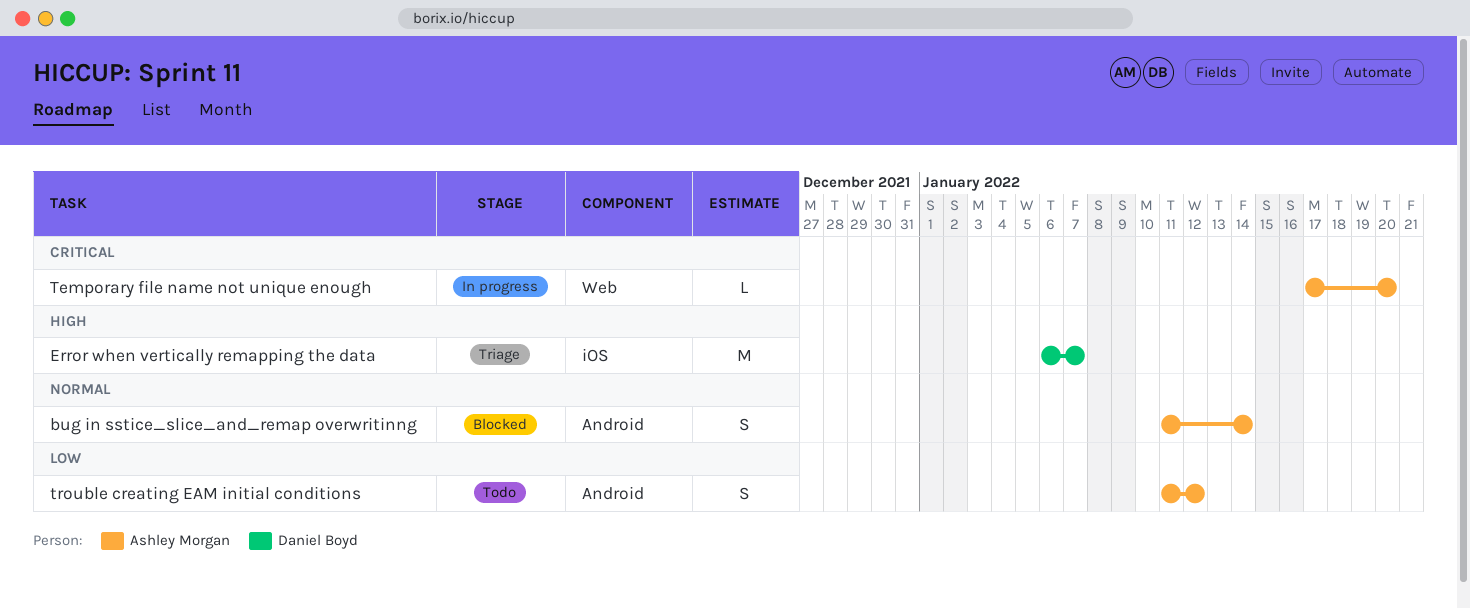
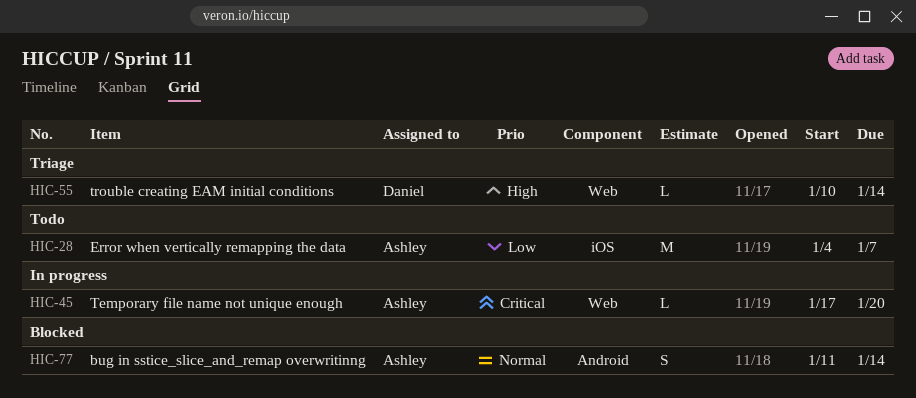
Error when vertically remapping the data, status: Triage -> Todo
Error when vertically remapping the data, owner: Daniel Boyd -> Ashley Morgan
Error when vertically remapping the data, priority: High -> Low
Error when vertically remapping the data, start: Jan 6 -> Jan 4
trouble creating EAM initial conditions, status: Todo -> Triage
trouble creating EAM initial conditions, owner: Ashley Morgan -> Daniel Boyd
trouble creating EAM initial conditions, priority: Low -> High
trouble creating EAM initial conditions, label: Android -> Web
trouble creating EAM initial conditions, estimate: S -> L
trouble creating EAM initial conditions, start: Jan 11 -> Jan 10
trouble creating EAM initial conditions, due: Jan 12 -> Jan 14

